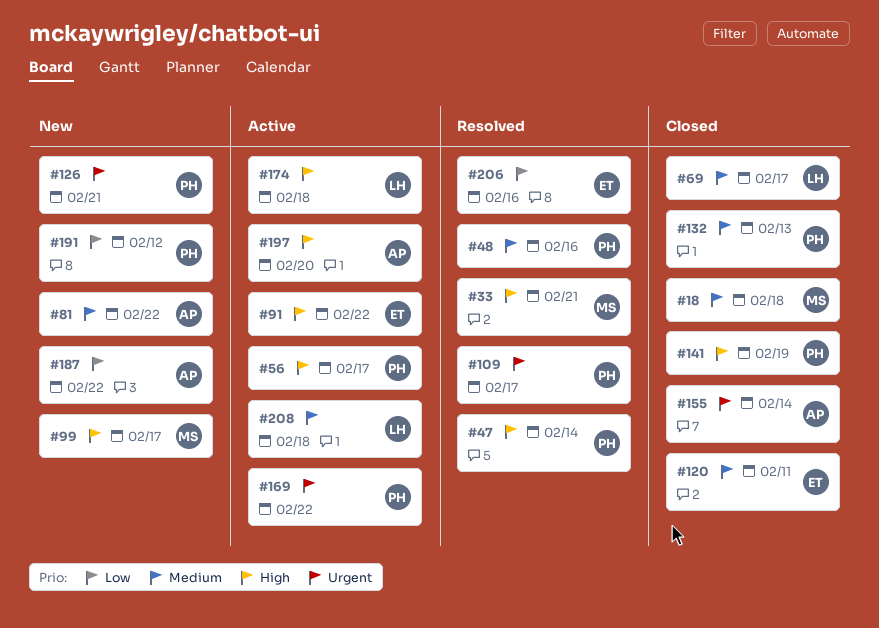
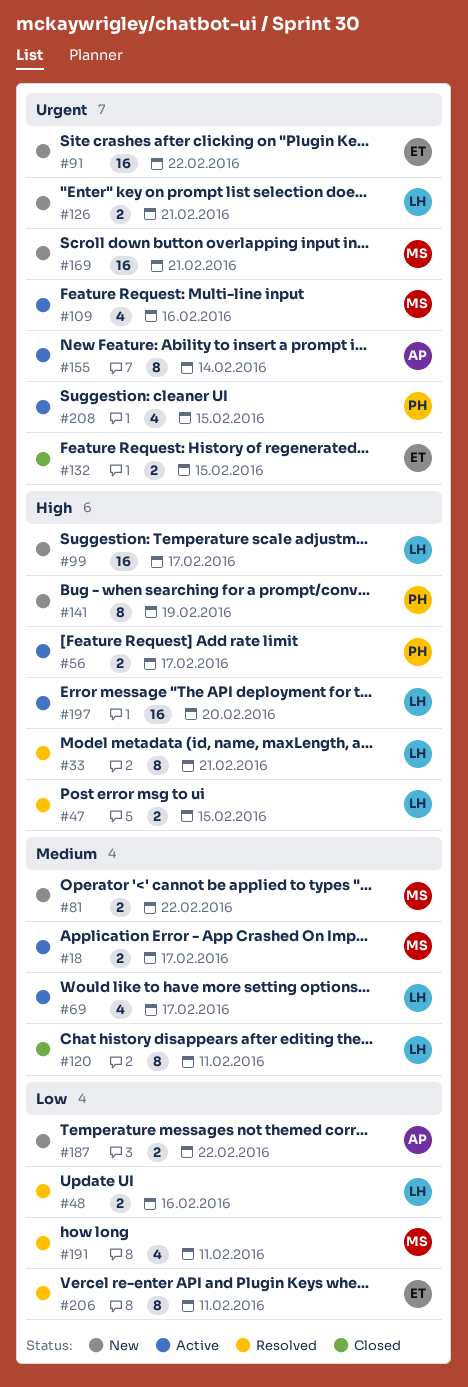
#18, status: Closed -> Active
#18, due: Feb 18 -> Feb 17
#33, owner: MS -> LH
#47, owner: PH -> LH
#47, due: Feb 14 -> Feb 15
#48, owner: PH -> LH
#48, priority: Medium -> Low
#69, status: Closed -> Active
#81, owner: AP -> MS
#91, status: Active -> New
#91, priority: High -> Urgent
#99, owner: MS -> LH
#109, status: Resolved -> Active
#109, owner: PH -> MS
#109, due: Feb 17 -> Feb 16
#120, owner: ET -> LH
#126, owner: PH -> LH
#132, owner: PH -> ET
#132, priority: Medium -> Urgent
#132, due: Feb 13 -> Feb 15
#141, status: Closed -> New
#155, status: Closed -> Active
#169, status: Active -> New
#169, owner: PH -> MS
#169, due: Feb 22 -> Feb 21
#174: present -> none
#191, status: New -> Resolved
#191, owner: PH -> MS
#191, due: Feb 12 -> Feb 11
#197, owner: AP -> LH
#206, due: Feb 16 -> Feb 11
#208, owner: LH -> PH
#208, priority: Medium -> Urgent
#208, due: Feb 18 -> Feb 15

